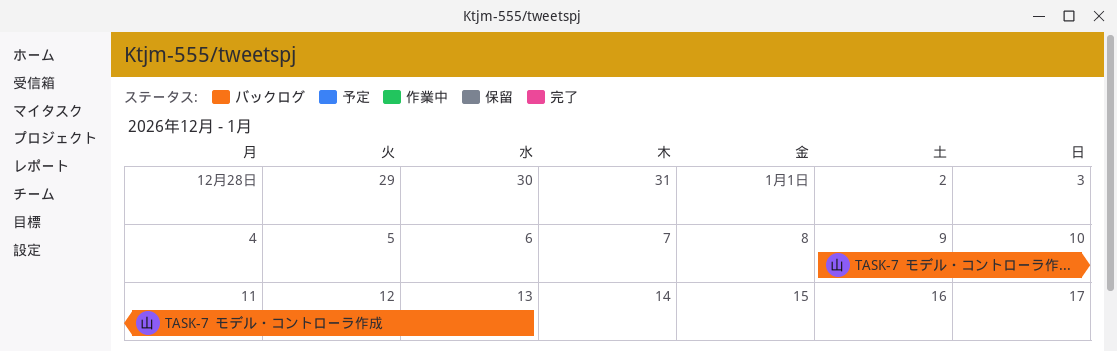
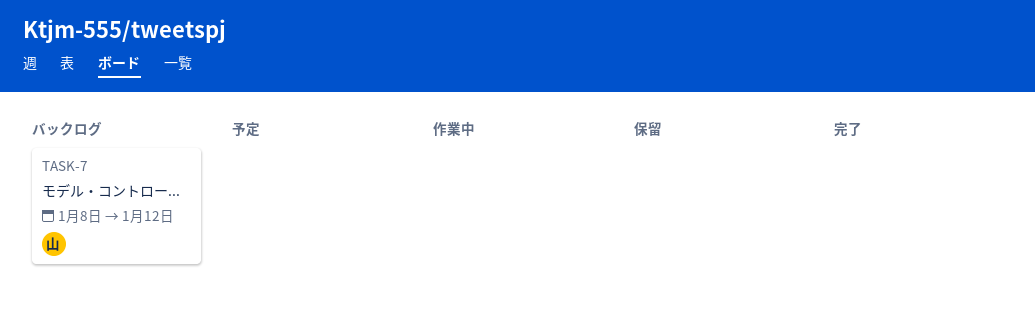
TASK-7, start: Jan 9 -> Jan 8
TASK-7, due: Jan 13 -> Jan 12

